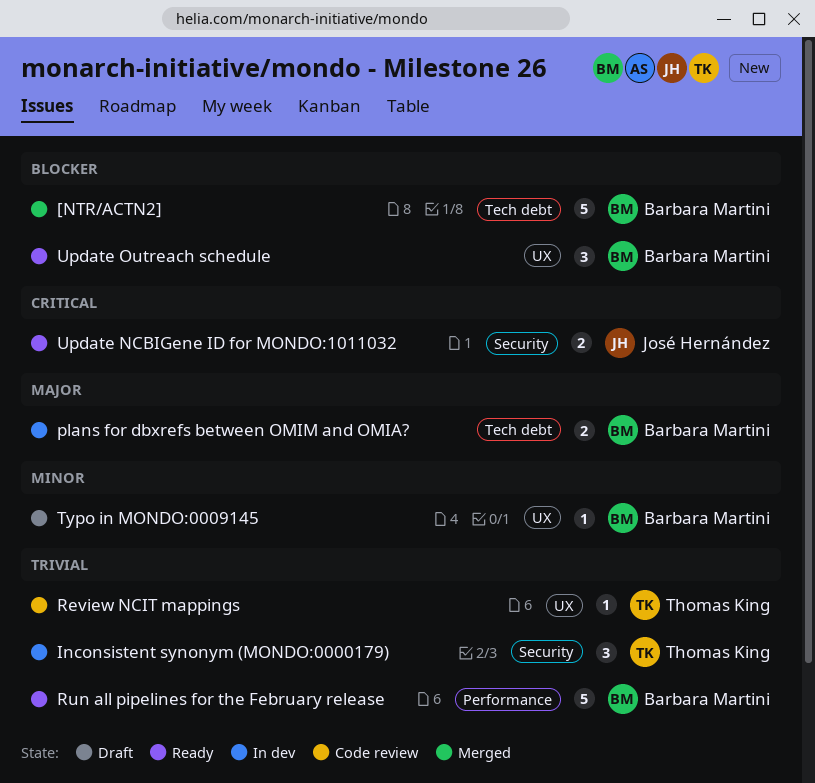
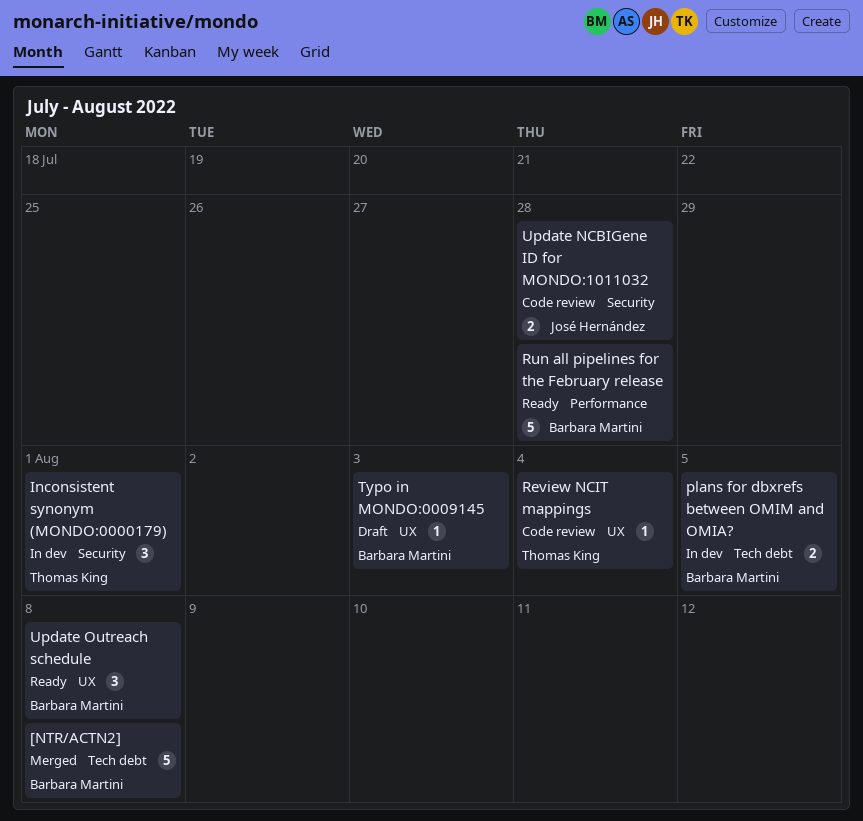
Update NCBIGene ID for MONDO:1011032, status: Ready -> Code review

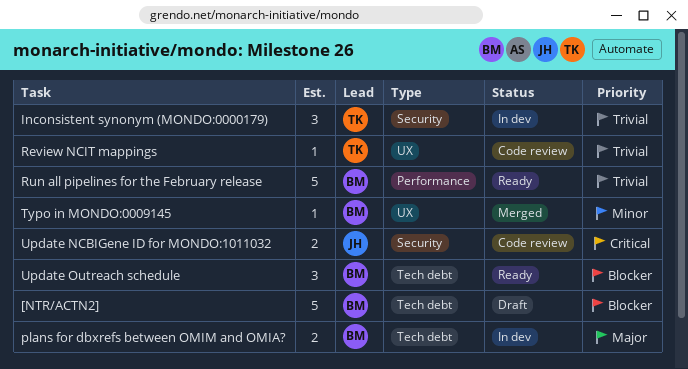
[NTR/ACTN2], status: Merged -> Draft
Typo in MONDO:0009145, status: Draft -> Merged
Update Outreach schedule, label: UX -> Tech debt

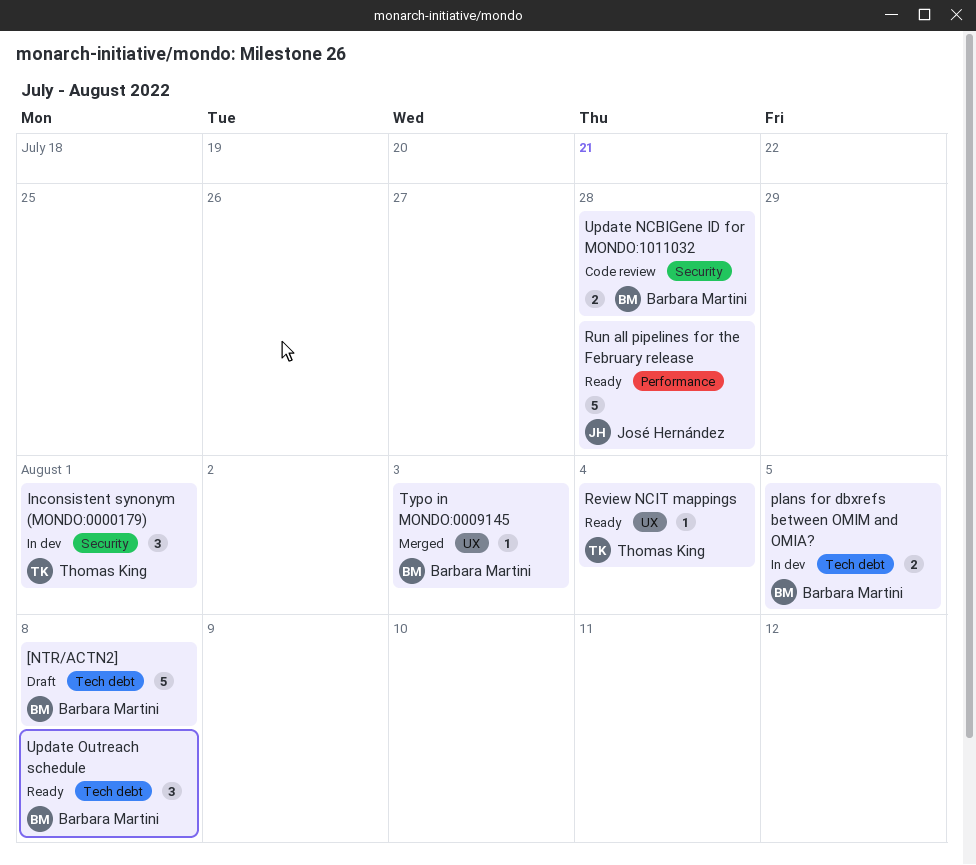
Review NCIT mappings, status: Code review -> Ready
Run all pipelines for the February release, owner: Barbara Martini -> José Hernández
Update NCBIGene ID for MONDO:1011032, owner: José Hernández -> Barbara Martini

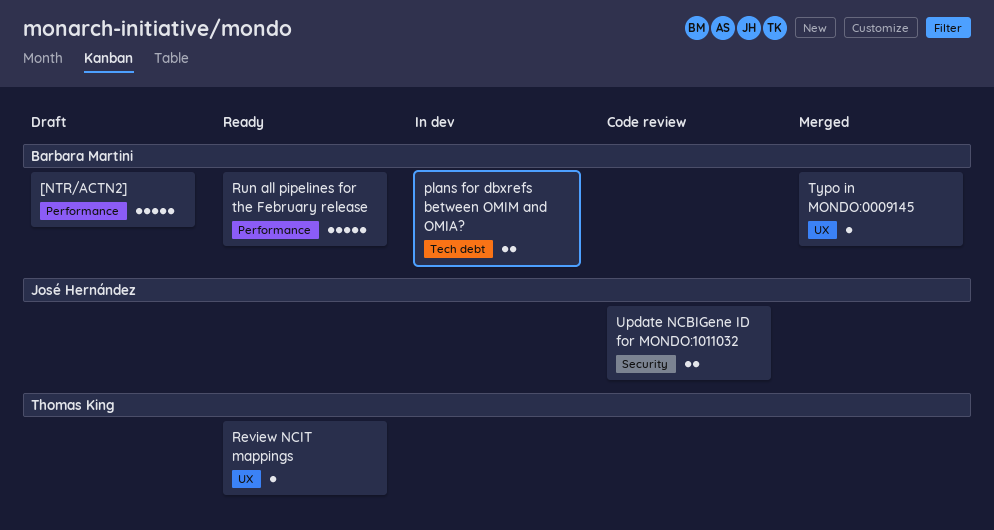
[NTR/ACTN2], label: Tech debt -> Performance
Inconsistent synonym (MONDO:0000179): present -> none
Run all pipelines for the February release, owner: José Hernández -> Barbara Martini
Update NCBIGene ID for MONDO:1011032, owner: Barbara Martini -> José Hernández
Update Outreach schedule: present -> none

